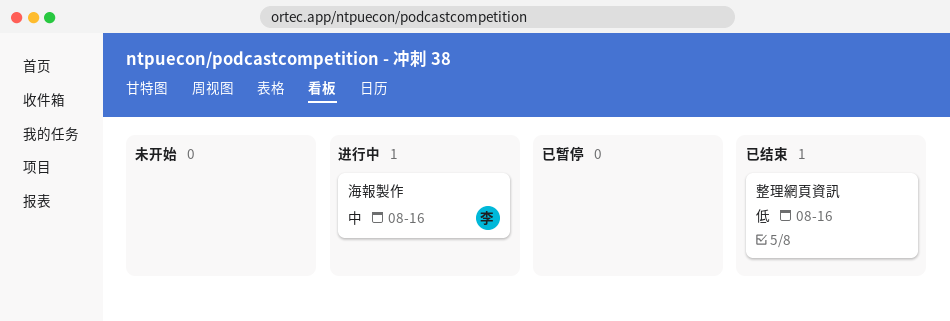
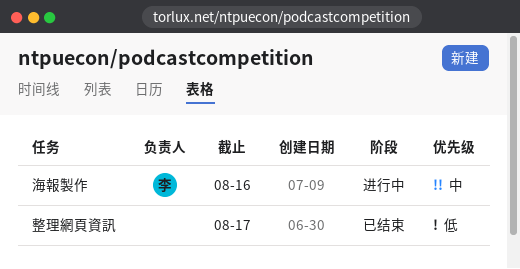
整理網頁資訊, due: Aug 16 -> Aug 17

